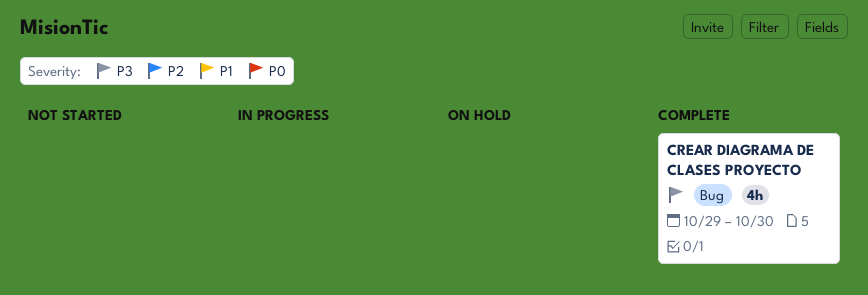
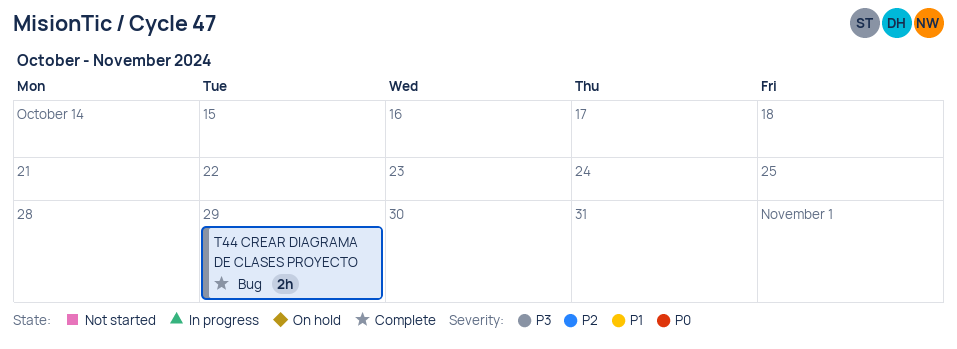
CREAR DIAGRAMA DE CLASES PROYECTO, estimate: 4h -> 2h
CREAR DIAGRAMA DE CLASES PROYECTO, due: Oct 30 -> Oct 29

